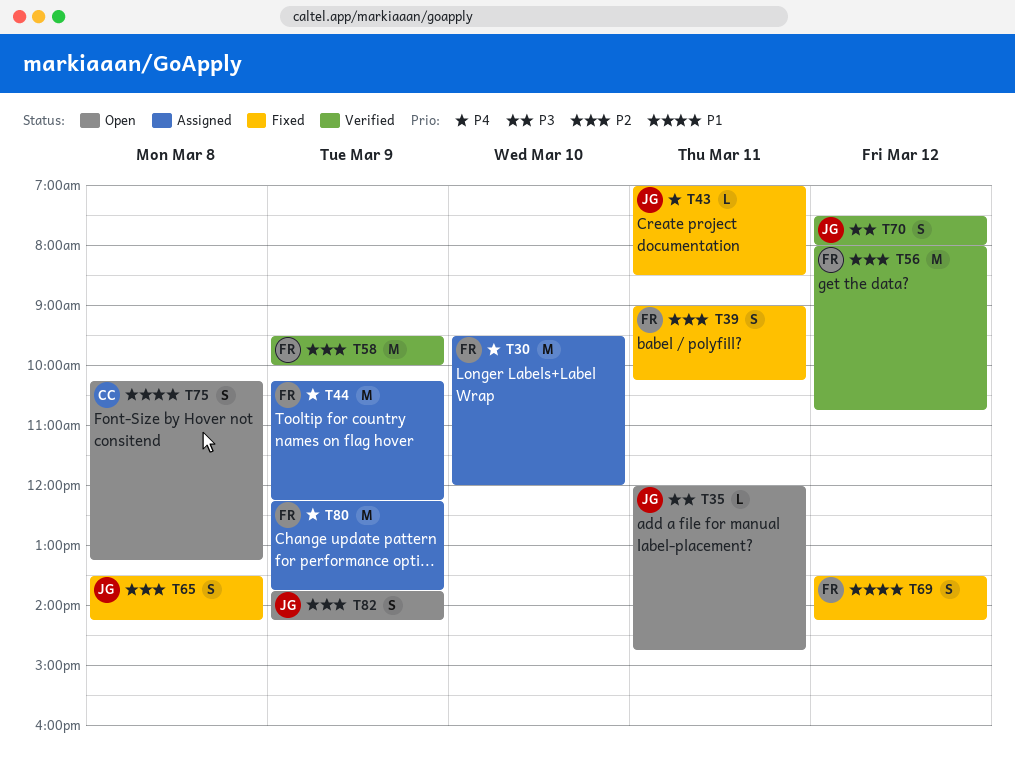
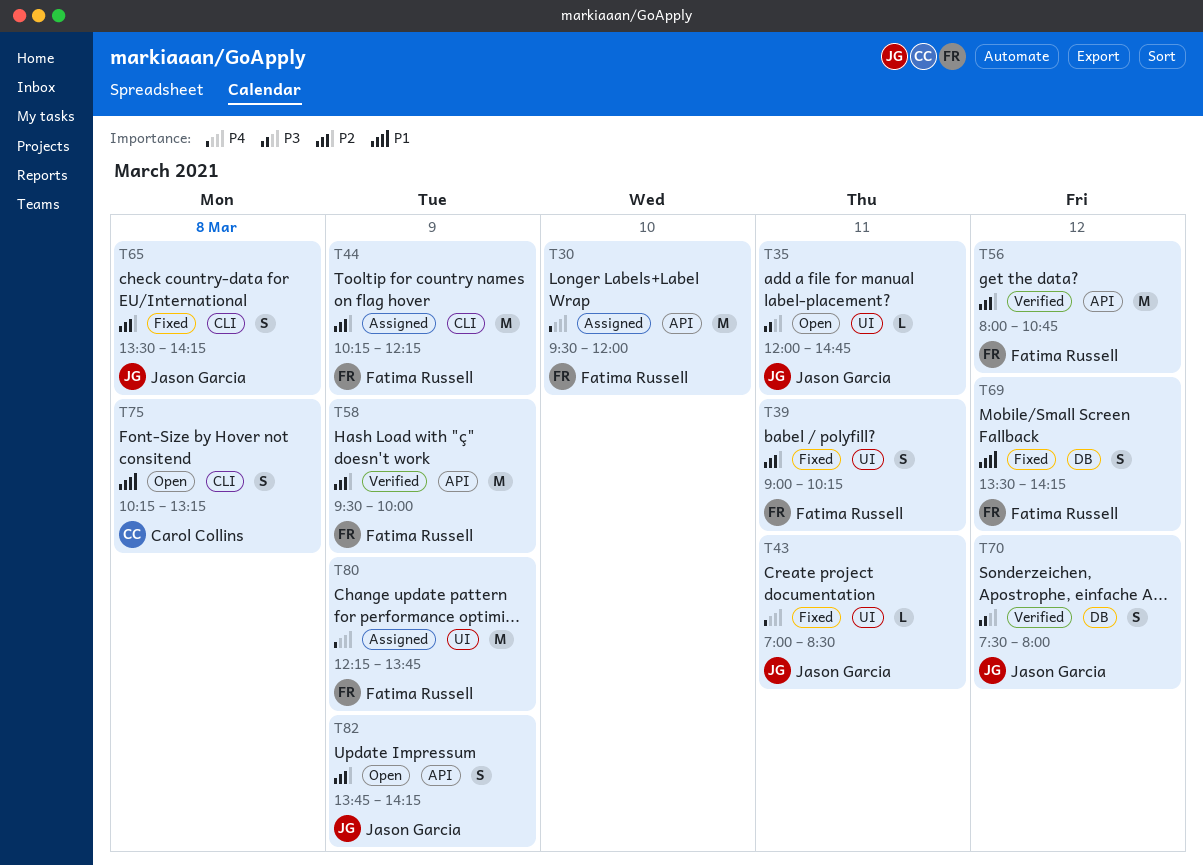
T44, priority: P4 -> P2

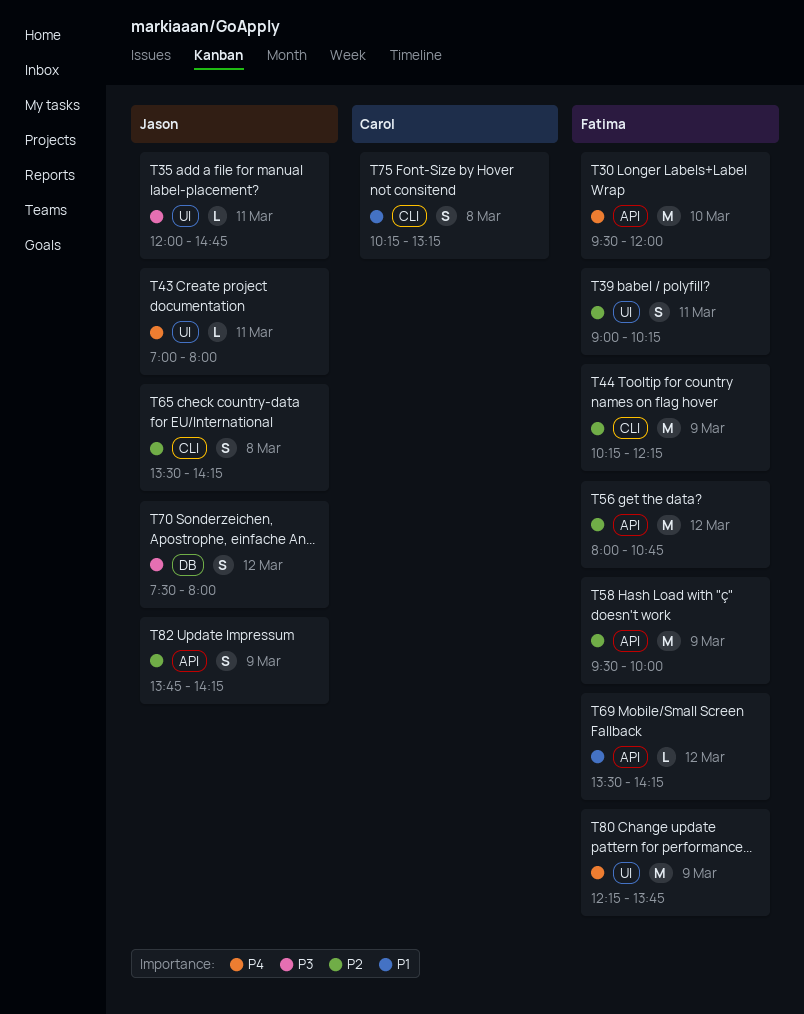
T43, ends: 08:30 -> 08:00
T69, label: DB -> API
T69, estimate: S -> L

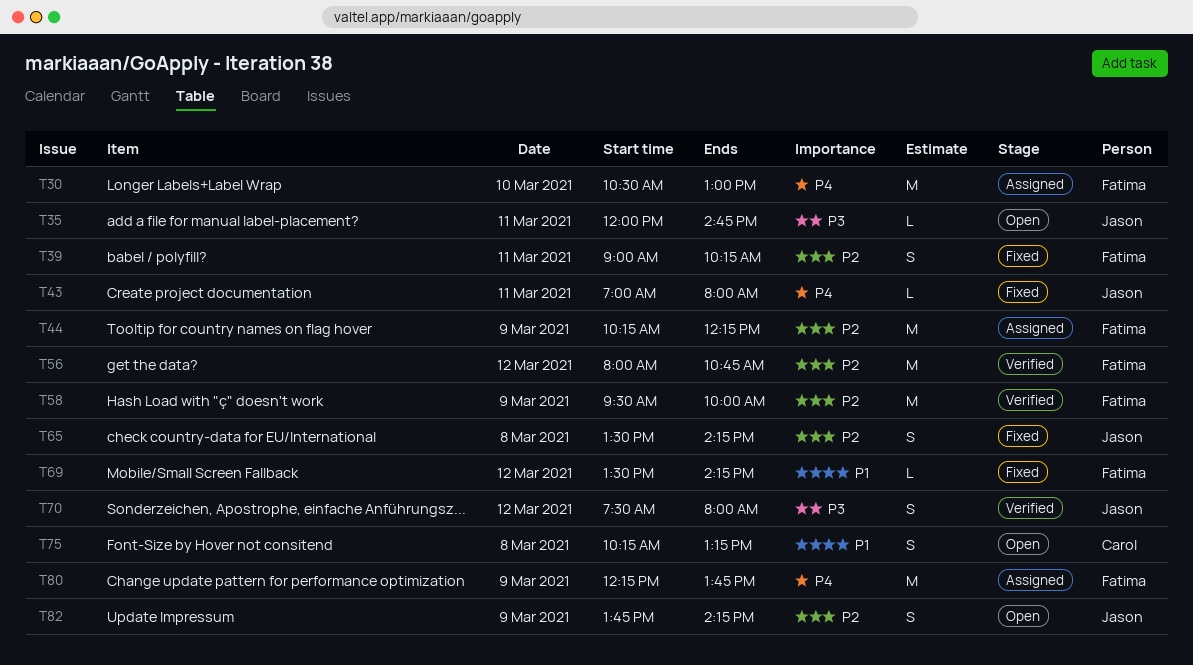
T30, begins: 09:30 -> 10:30
T30, ends: 12:00 -> 13:00

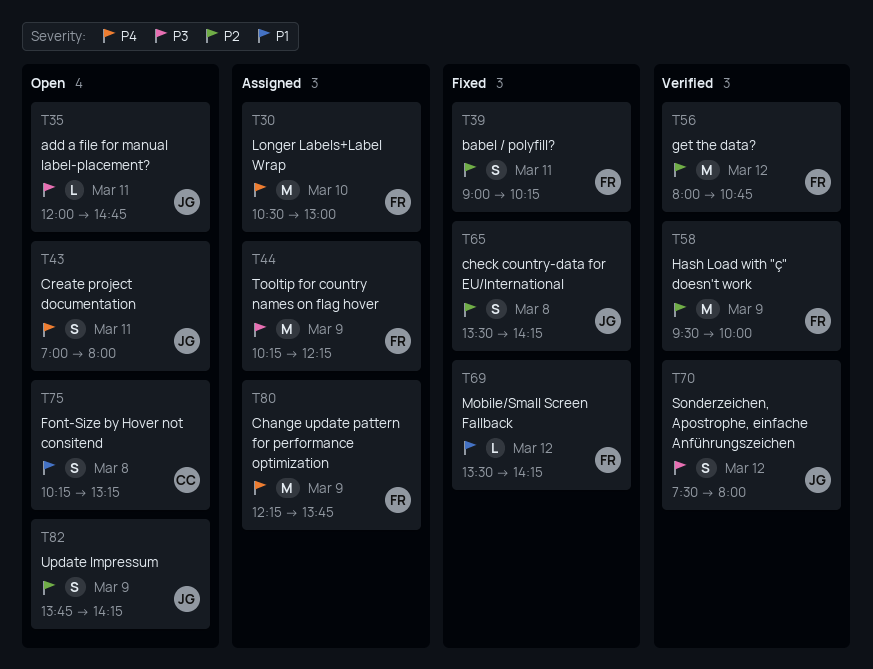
T43, status: Fixed -> Open
T43, estimate: L -> S
T44, priority: P2 -> P3

